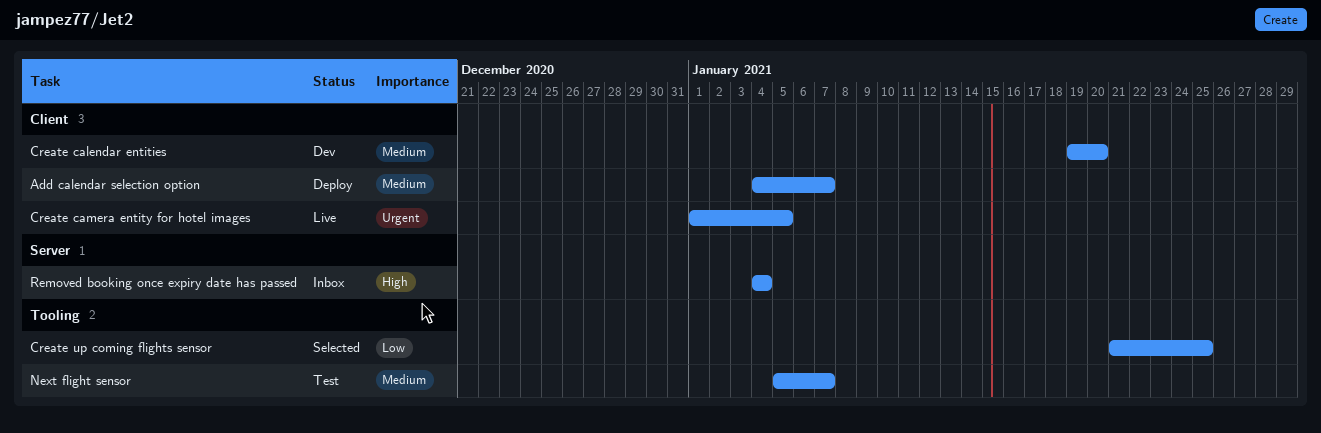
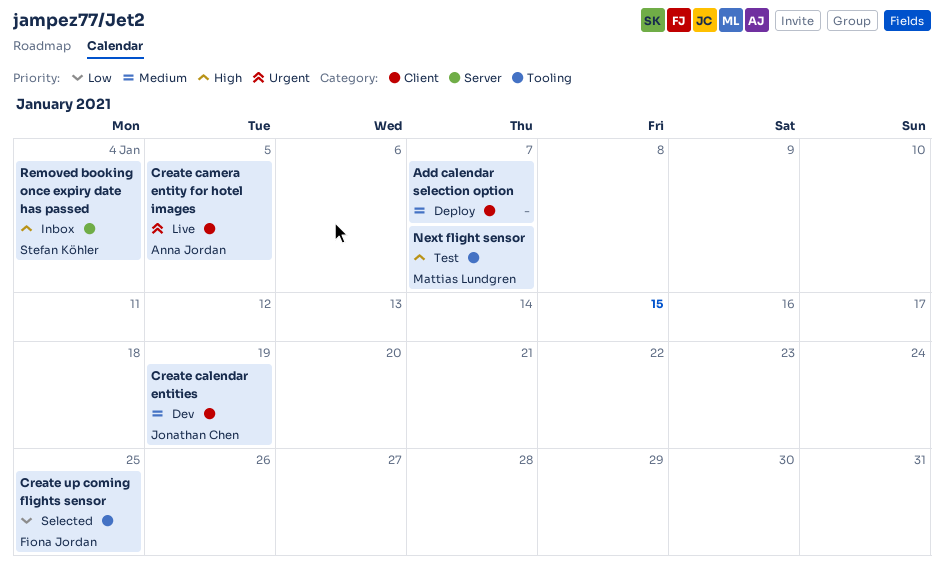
Create calendar entities, due: Jan 20 -> Jan 19
Next flight sensor, priority: Medium -> High

